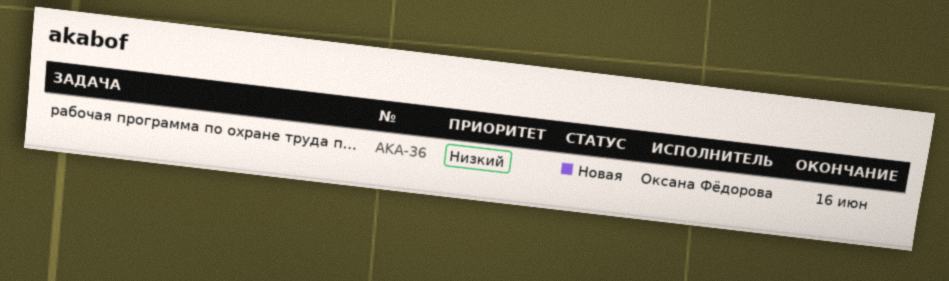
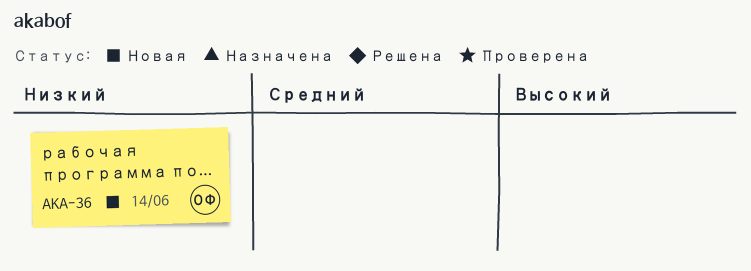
AKA-36, due: Jun 16 -> Jun 14

